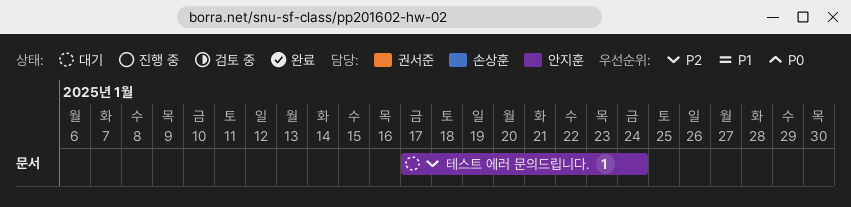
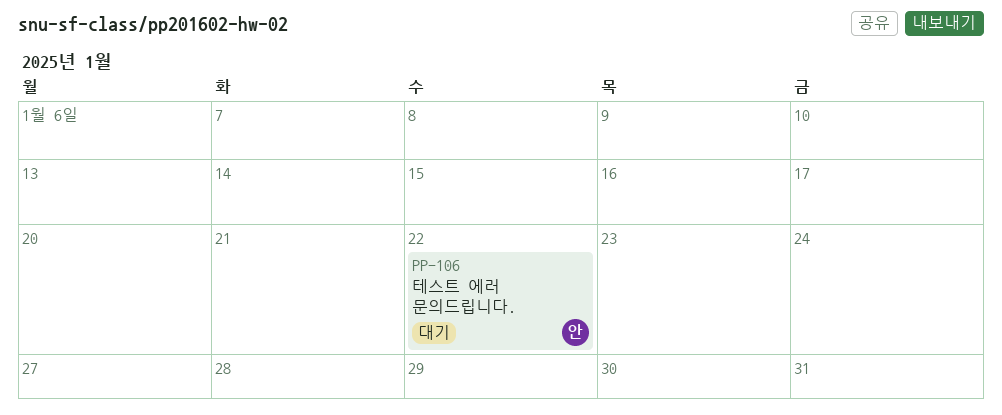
테스트 에러 문의드립니다., due: Jan 24 -> Jan 22

